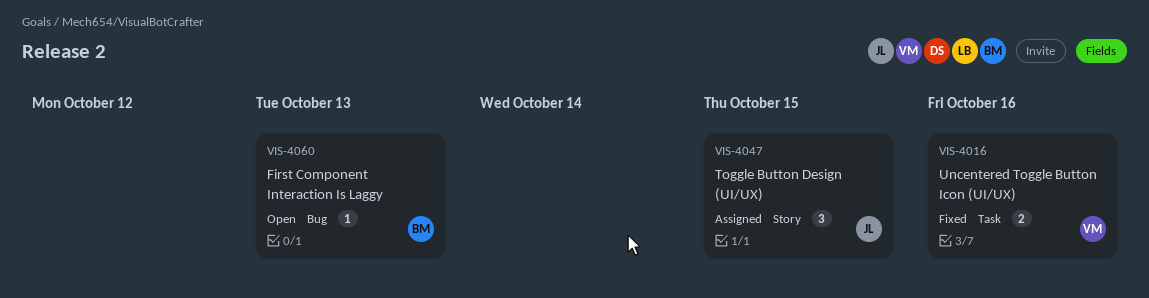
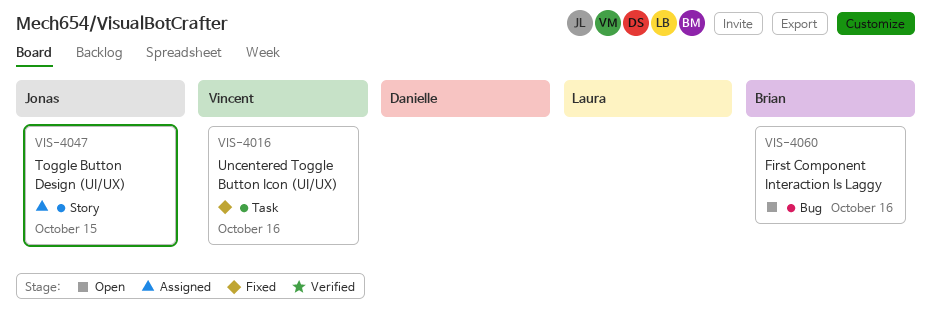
VIS-4060, due: Oct 13 -> Oct 16

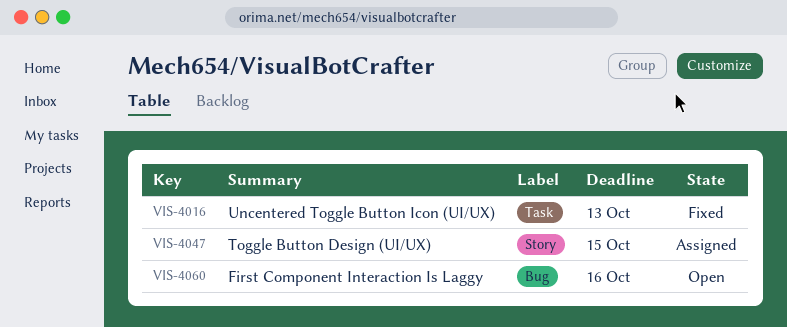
VIS-4016, due: Oct 16 -> Oct 13

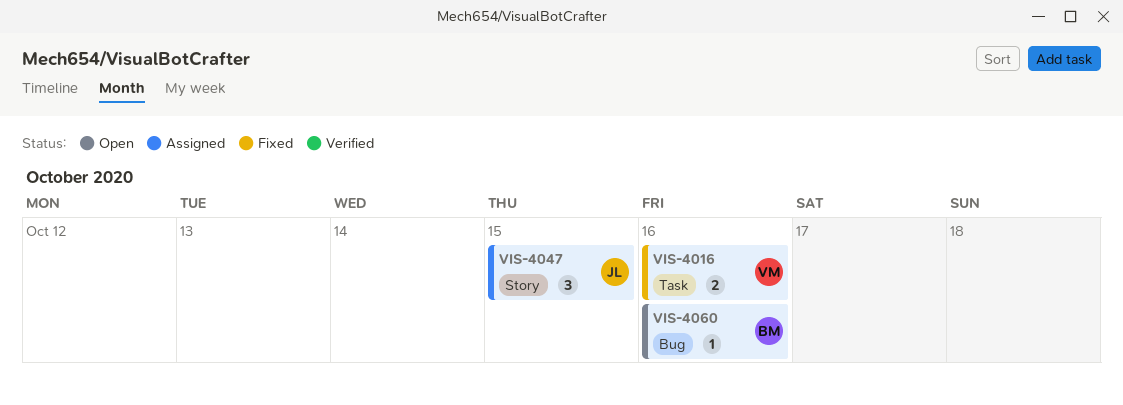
VIS-4016, due: Oct 13 -> Oct 16

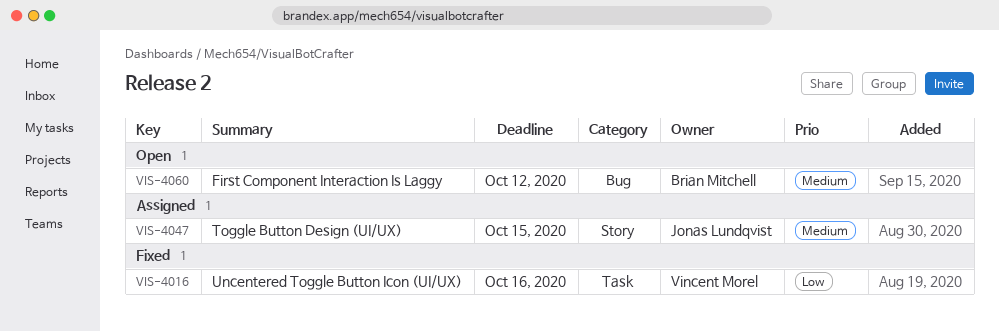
VIS-4060, due: Oct 16 -> Oct 12

